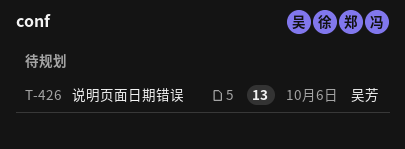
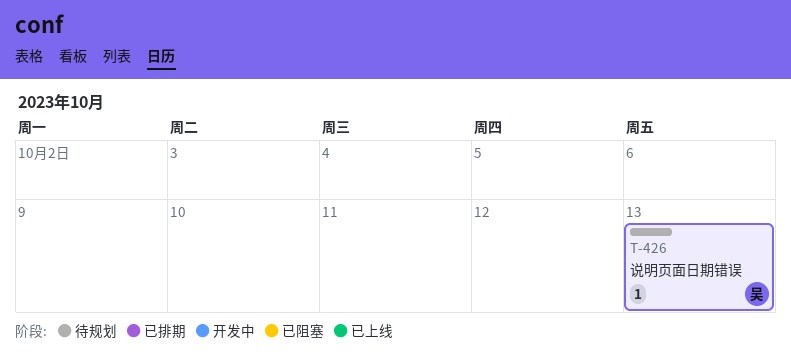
T-426, estimate: 13 -> 1
T-426, due: Oct 6 -> Oct 13

